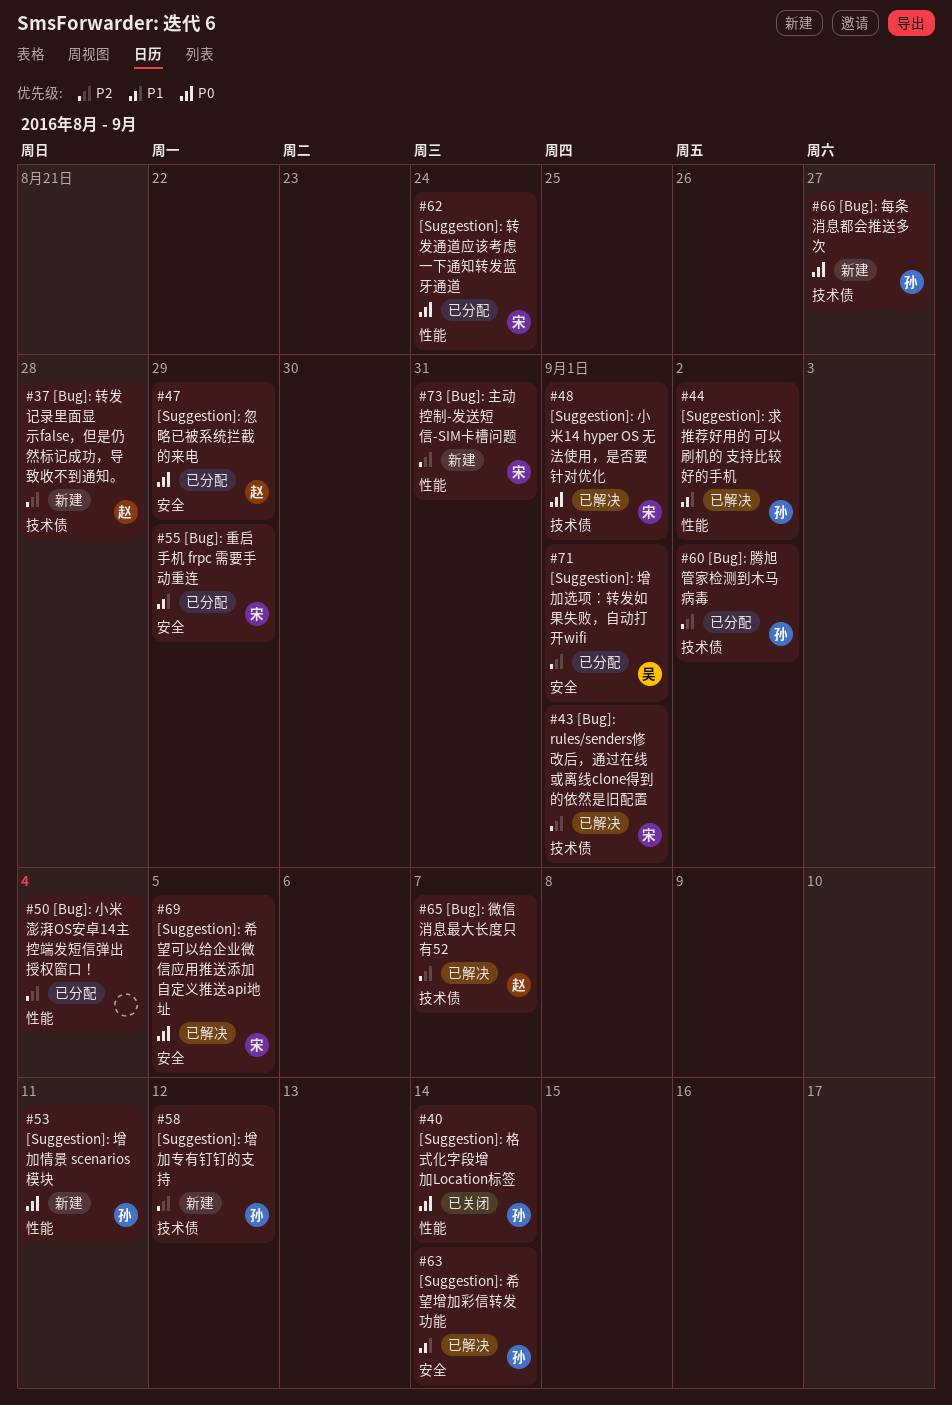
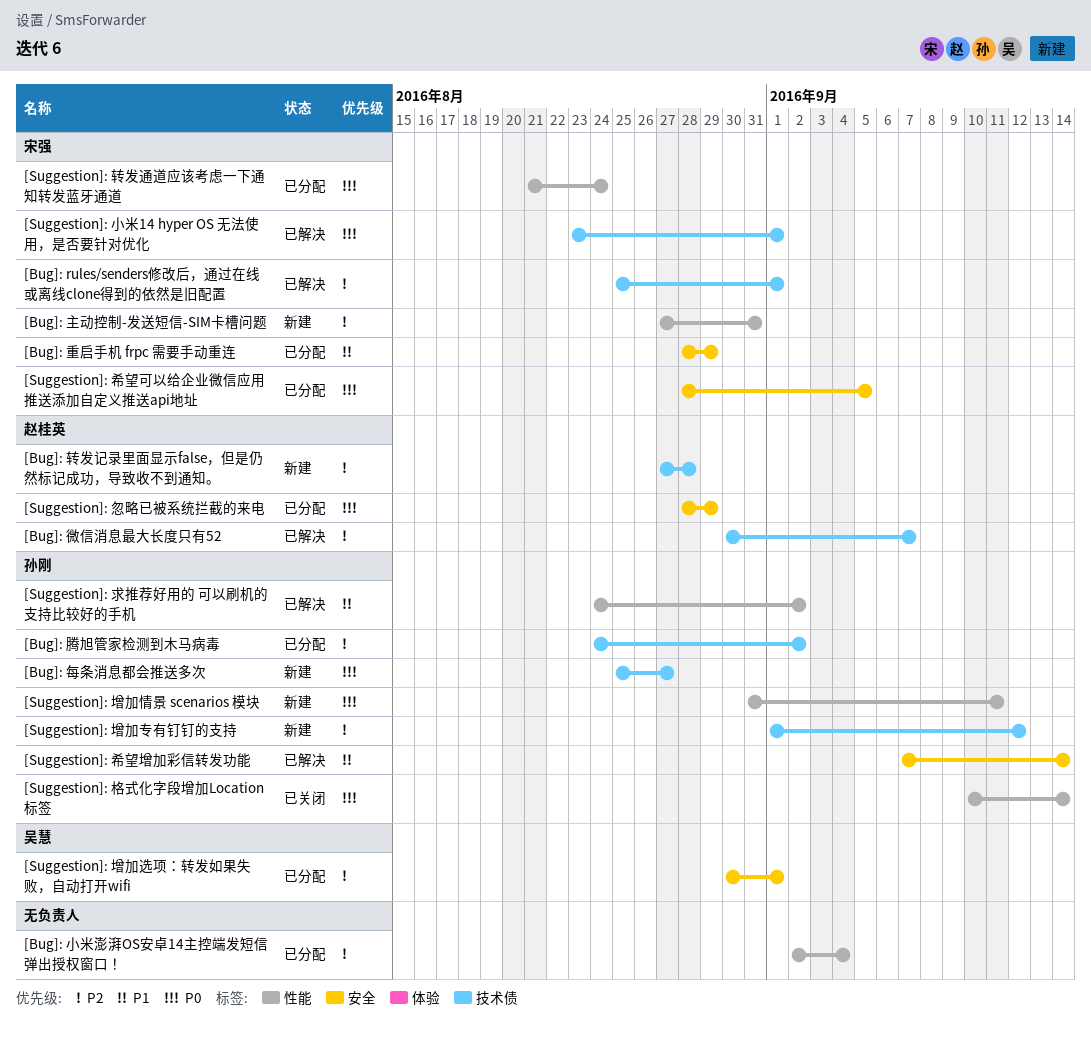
[Suggestion]: 希望可以给企业微信应用推送添加自定义推送api地址, status: 已解决 -> 已分配

